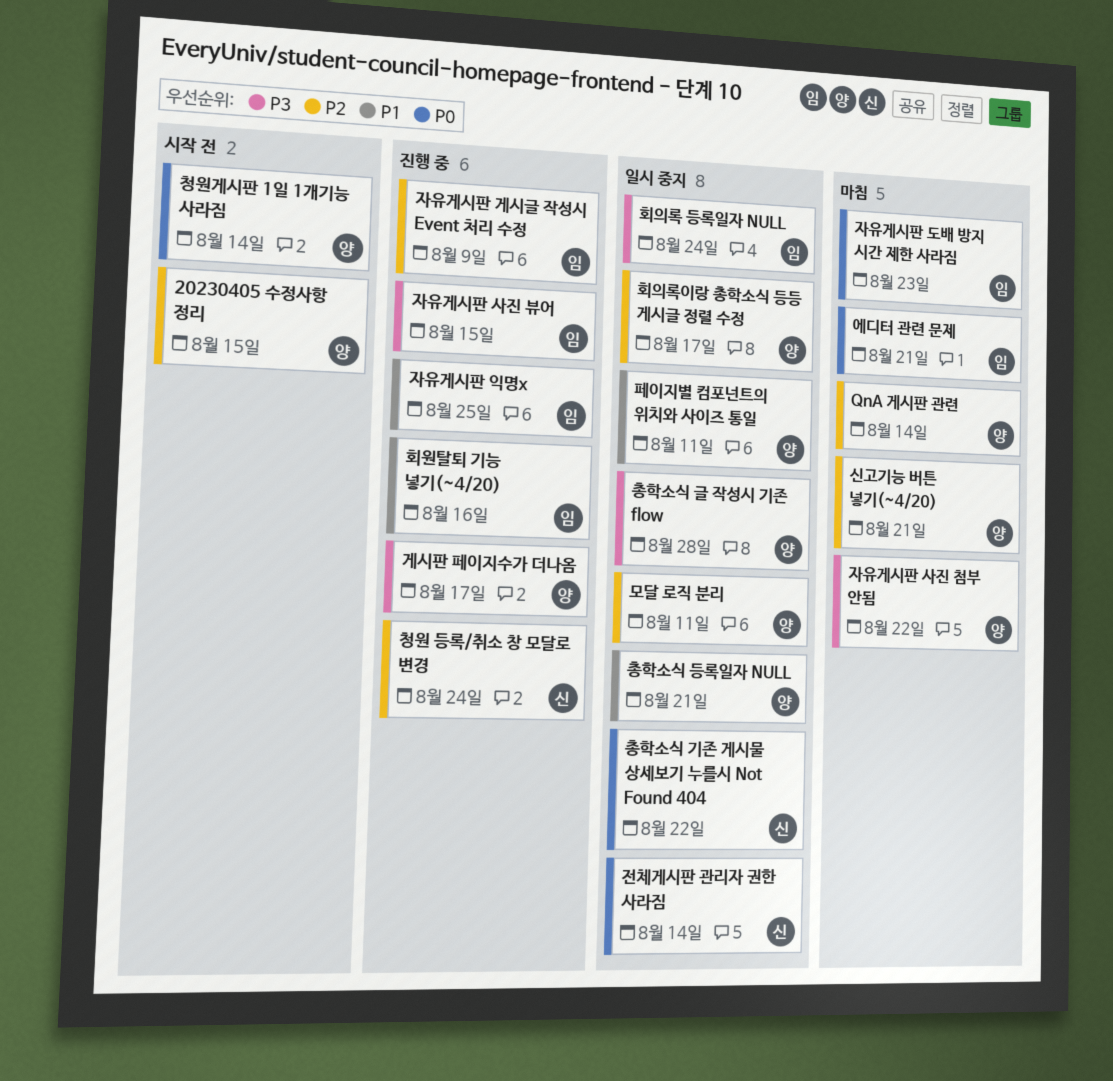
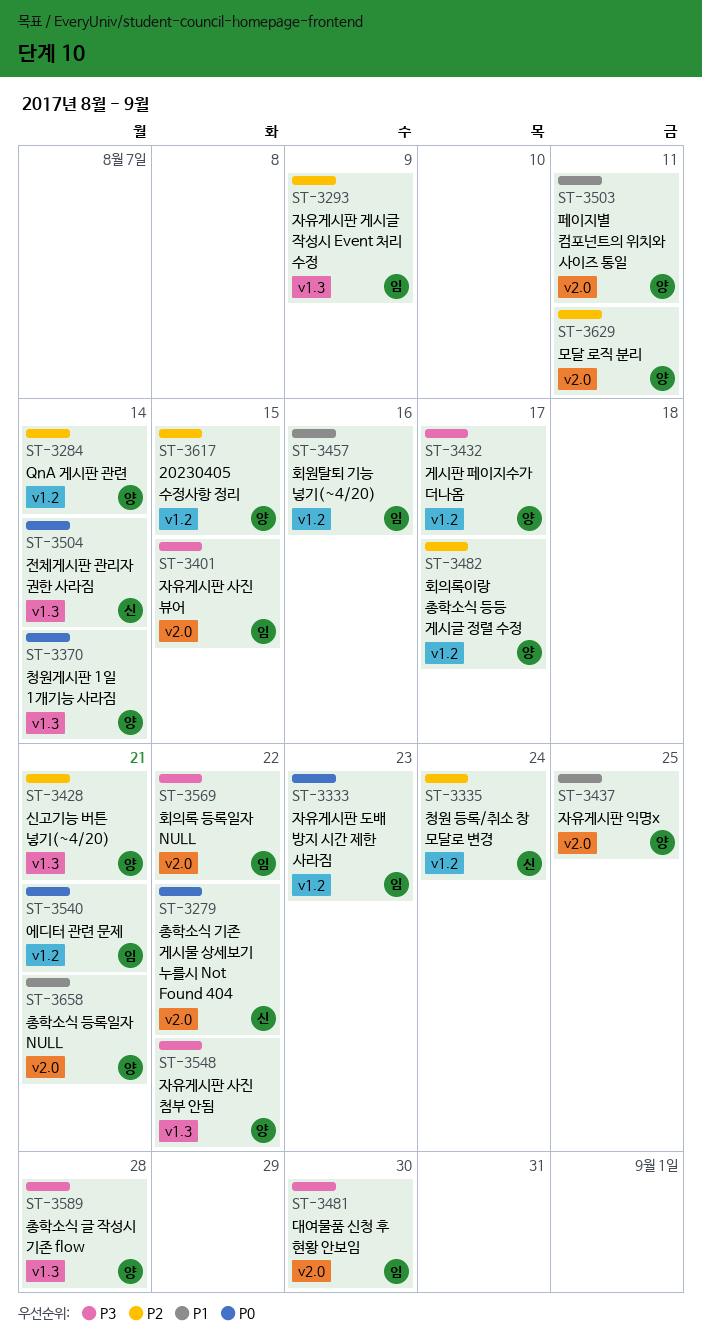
대여물품 신청 후 현황 안보임: none -> present
자유게시판 익명x, owner: 임 -> 양
회의록 등록일자 NULL, due: Aug 24 -> Aug 22

